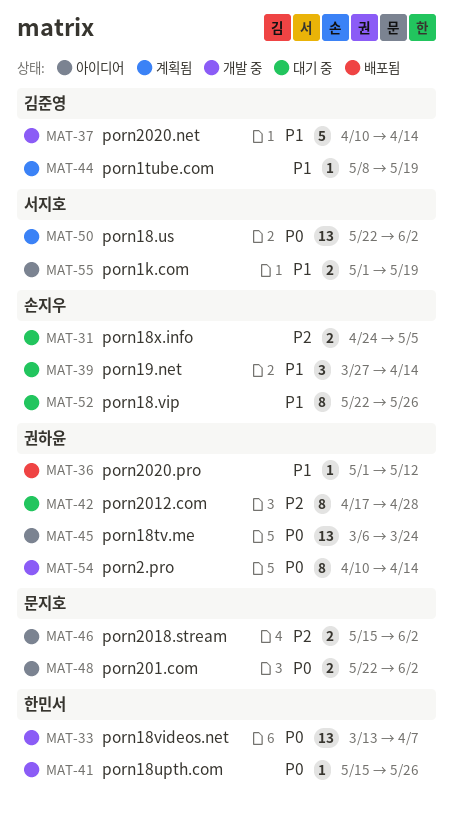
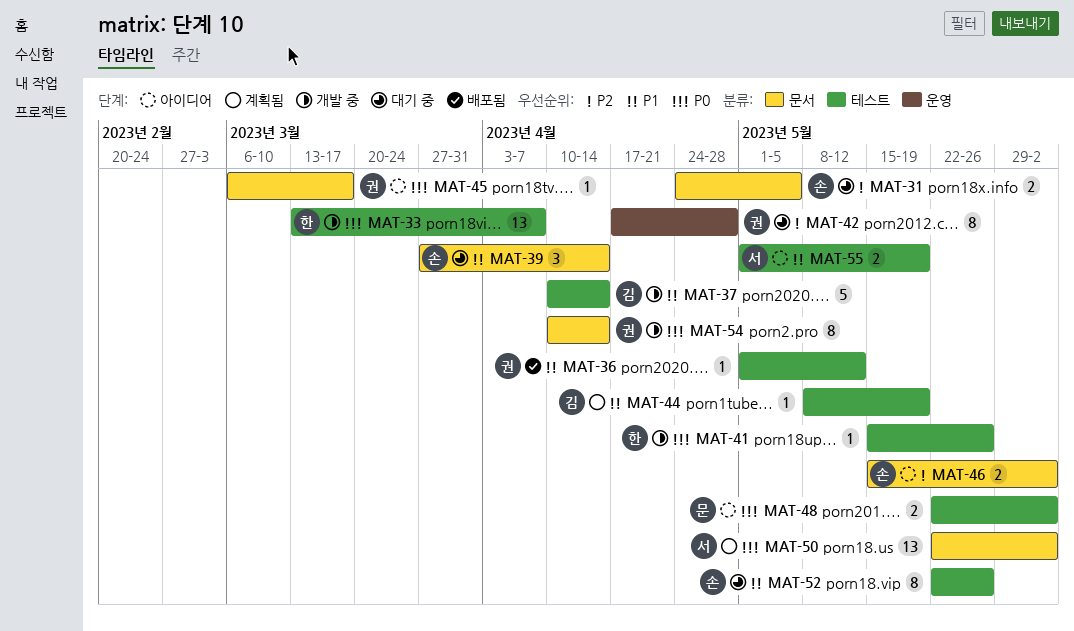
MAT-45, estimate: 13 -> 1
MAT-45, due: Mar 24 -> Mar 17
MAT-46, owner: 문지호 -> 손지우

